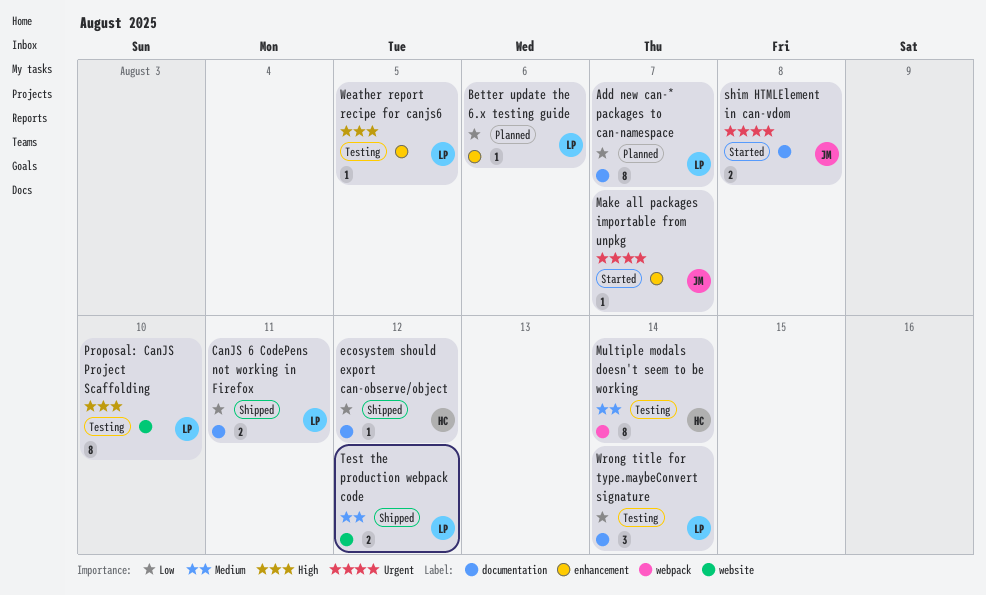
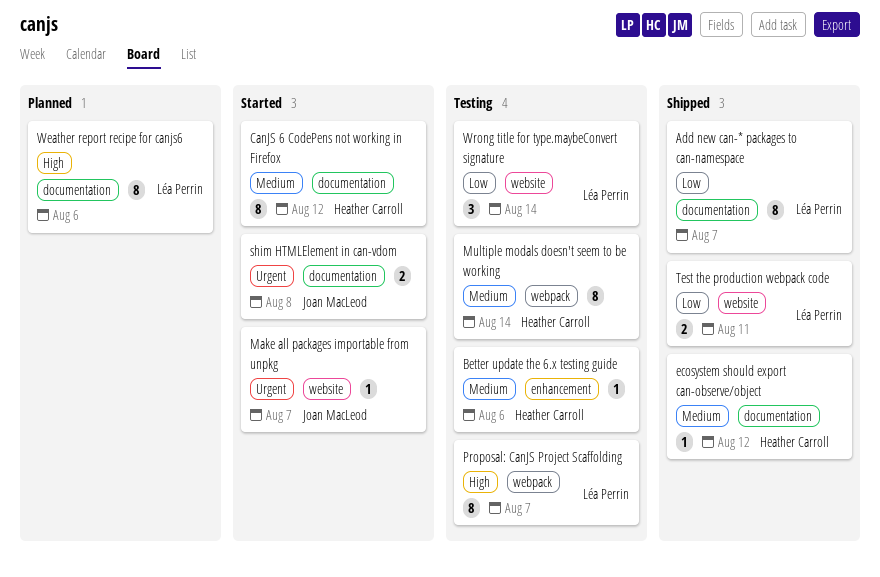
Add new can-* packages to can-namespace, status: Planned -> Shipped
Better update the 6.x testing guide, status: Planned -> Testing
Better update the 6.x testing guide, owner: Léa Perrin -> Heather Carroll
Better update the 6.x testing guide, priority: Low -> Medium
CanJS 6 CodePens not working in Firefox, status: Shipped -> Started
CanJS 6 CodePens not working in Firefox, owner: Léa Perrin -> Heather Carroll
CanJS 6 CodePens not working in Firefox, priority: Low -> Medium
CanJS 6 CodePens not working in Firefox, estimate: 2 -> 8
CanJS 6 CodePens not working in Firefox, due: Aug 11 -> Aug 12
ecosystem should export can-observe/object, priority: Low -> Medium
Make all packages importable from unpkg, label: enhancement -> website
Proposal: CanJS Project Scaffolding, label: website -> webpack
Proposal: CanJS Project Scaffolding, due: Aug 10 -> Aug 7
Test the production webpack code, priority: Medium -> Low
Test the production webpack code, due: Aug 12 -> Aug 11
Weather report recipe for canjs6, status: Testing -> Planned
Weather report recipe for canjs6, label: enhancement -> documentation
Weather report recipe for canjs6, estimate: 1 -> 8
Weather report recipe for canjs6, due: Aug 5 -> Aug 6
Wrong title for type.maybeConvert signature, label: documentation -> website

